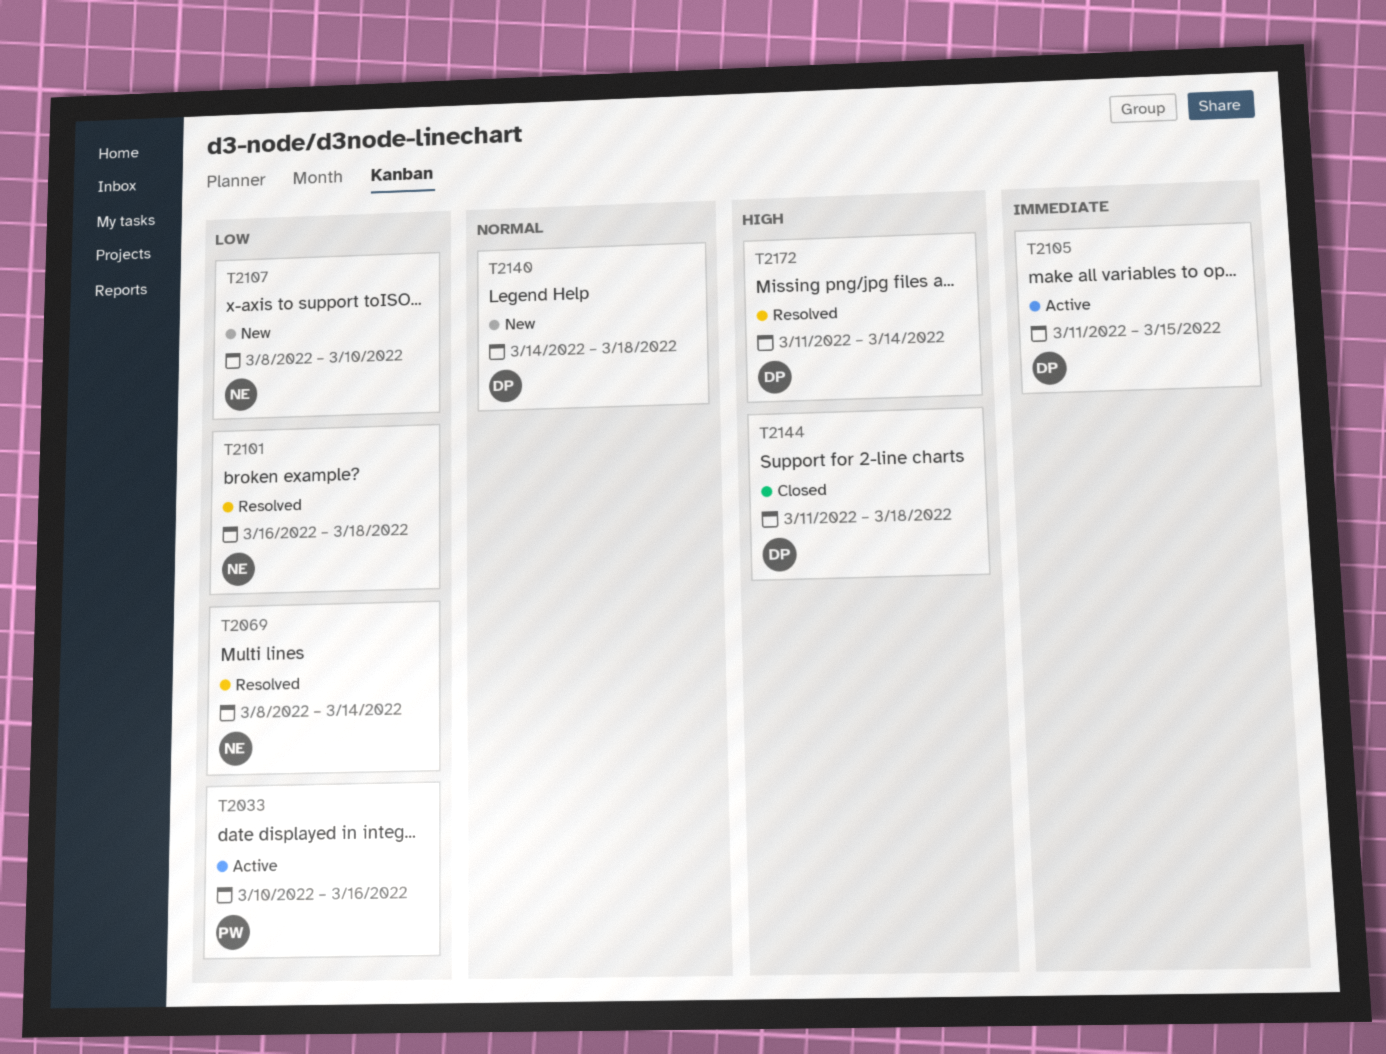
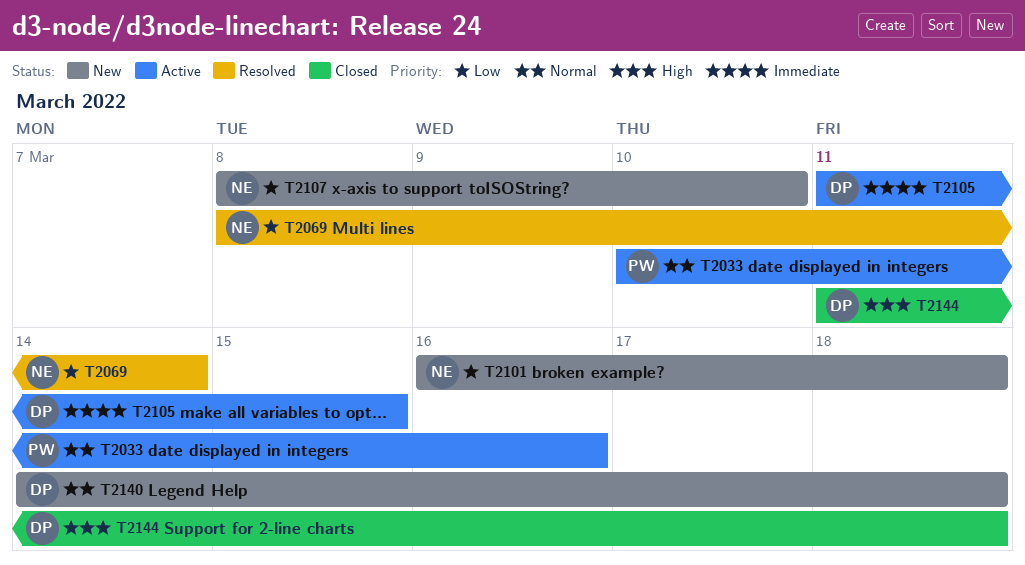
T2033, priority: Low -> Normal
T2101, status: Resolved -> New
T2172: present -> none

